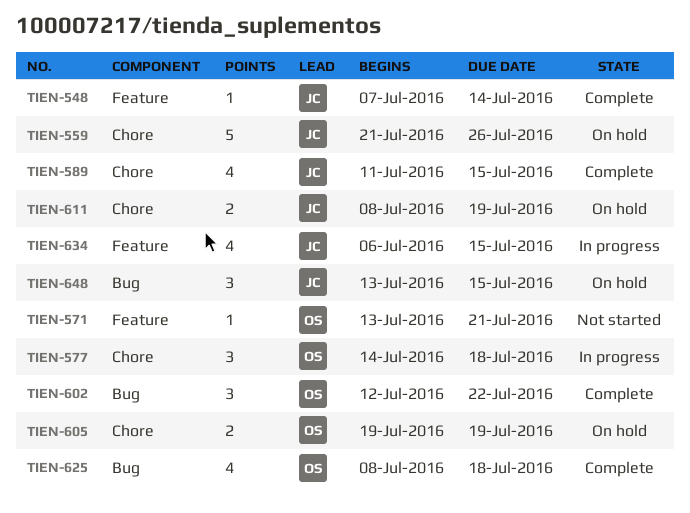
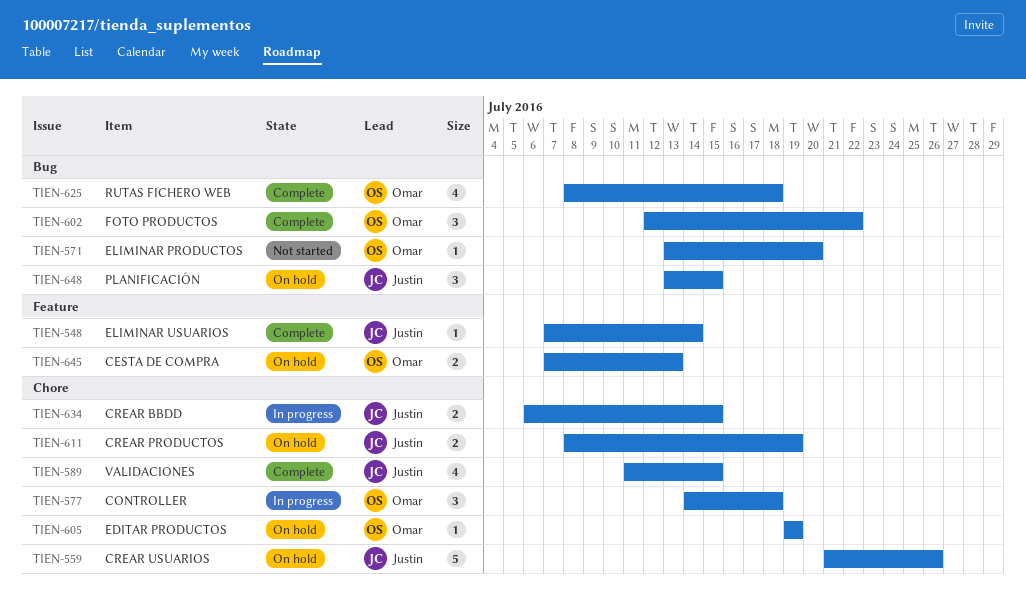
TIEN-571, label: Feature -> Bug
TIEN-571, due: Jul 21 -> Jul 20
TIEN-605, estimate: 2 -> 1
TIEN-634, label: Feature -> Chore
TIEN-634, estimate: 4 -> 2
TIEN-645: none -> present

